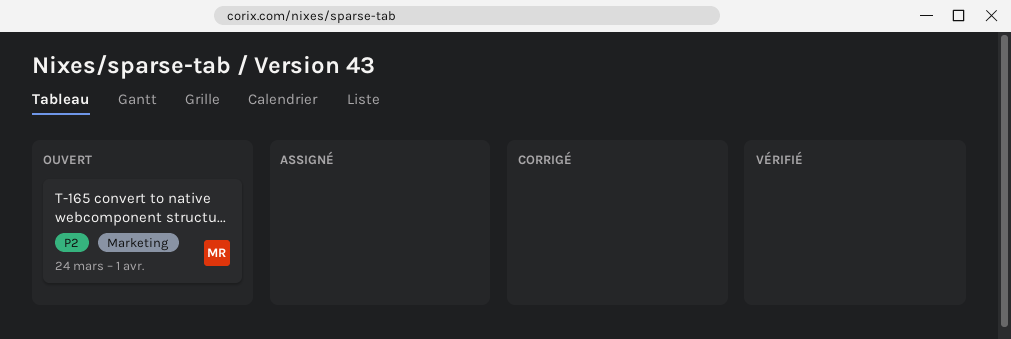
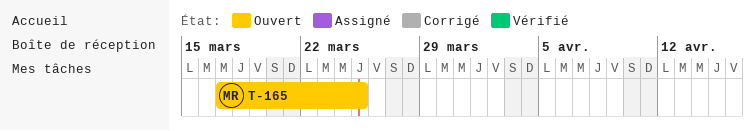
T-165, start: Mar 24 -> Mar 17
T-165, due: Apr 1 -> Mar 25

